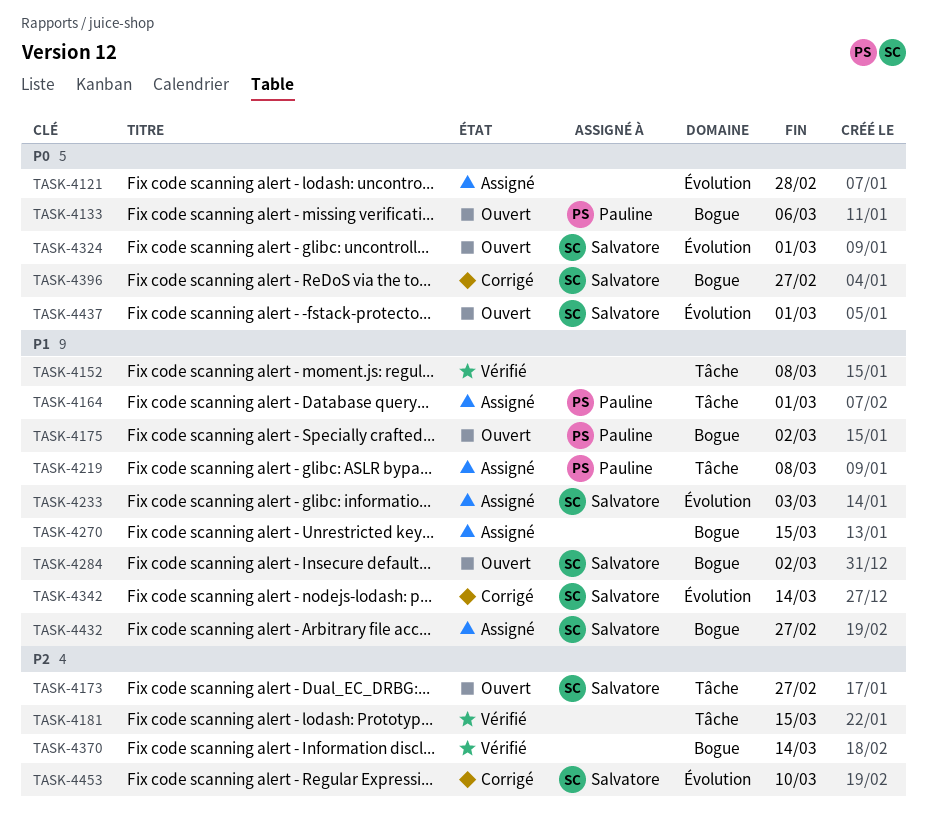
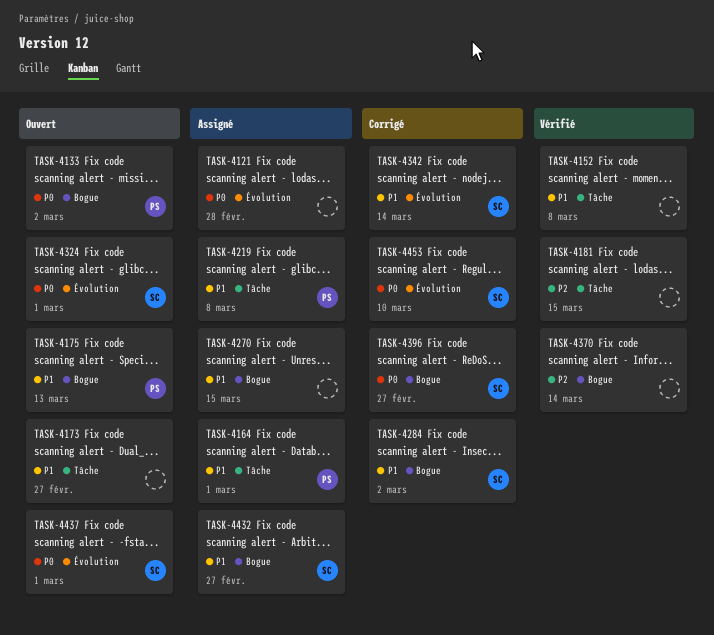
TASK-4133, due: Mar 6 -> Mar 2
TASK-4173, owner: Salvatore -> none
TASK-4173, priority: P2 -> P1
TASK-4175, due: Mar 2 -> Mar 13
TASK-4233: present -> none
TASK-4284, status: Ouvert -> Corrigé
TASK-4453, priority: P2 -> P0

